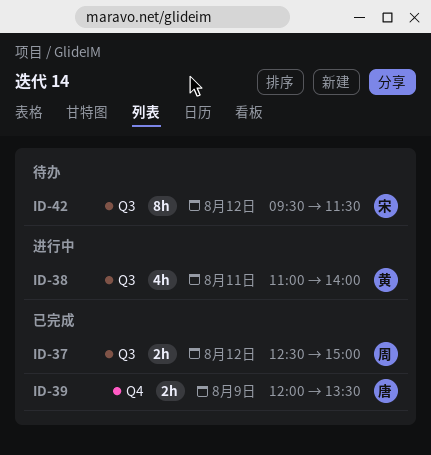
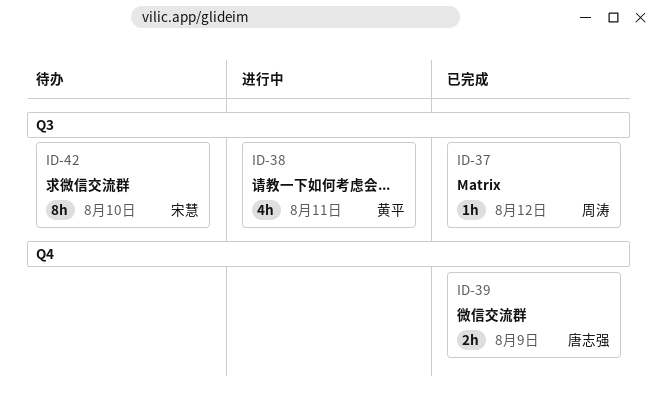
ID-37, estimate: 2h -> 1h
ID-42, day: Aug 12 -> Aug 10

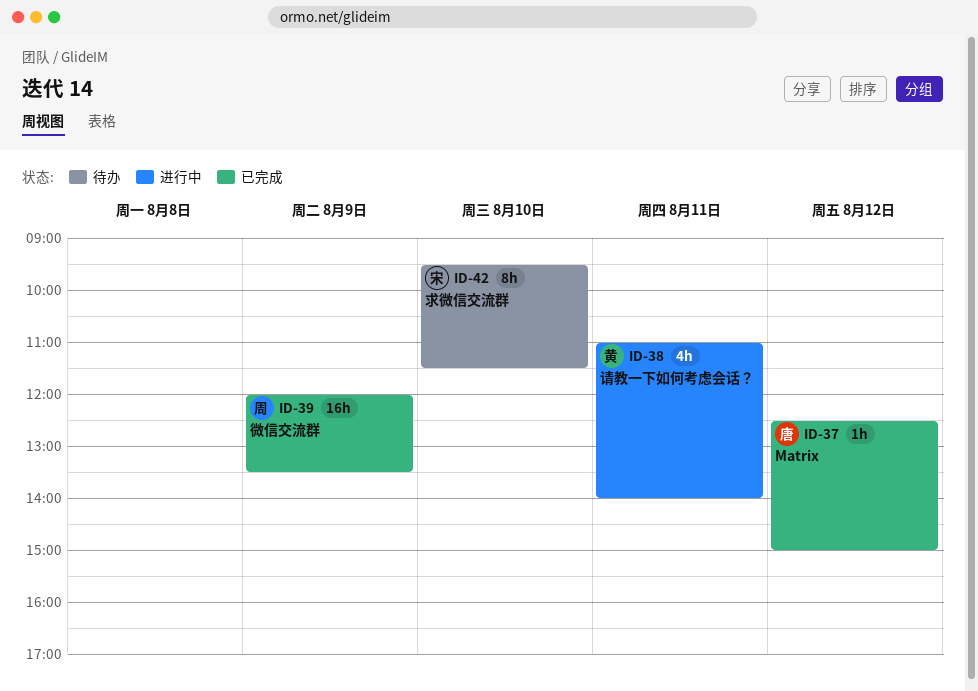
ID-37, owner: 周涛 -> 唐志强
ID-39, owner: 唐志强 -> 周涛
ID-39, estimate: 2h -> 16h

